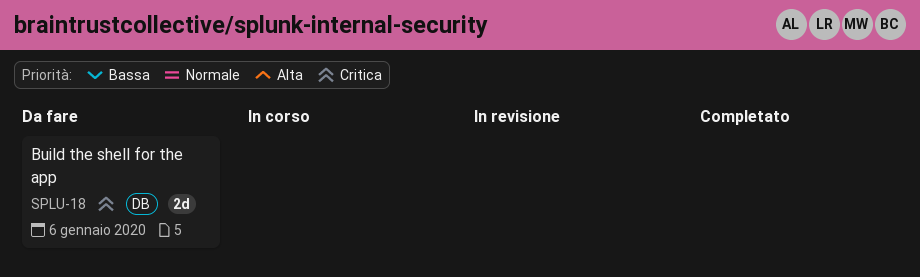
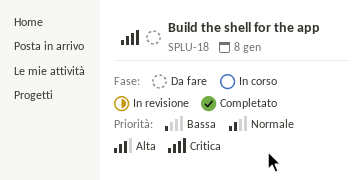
SPLU-18, due: Jan 6 -> Jan 8

